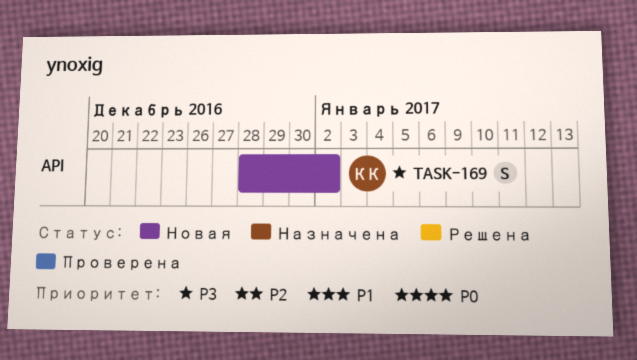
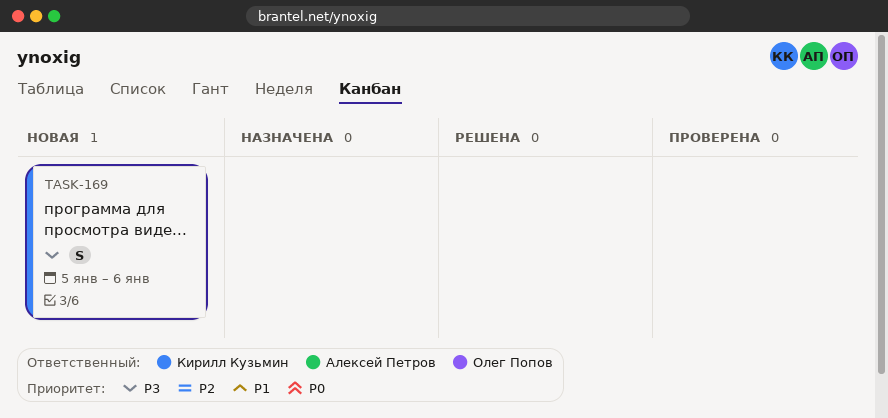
TASK-169, start: Dec 28 -> Jan 5
TASK-169, due: Jan 2 -> Jan 6

